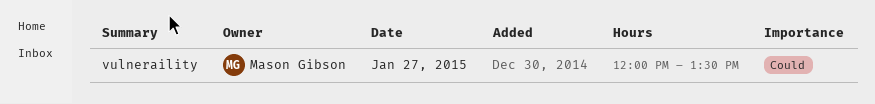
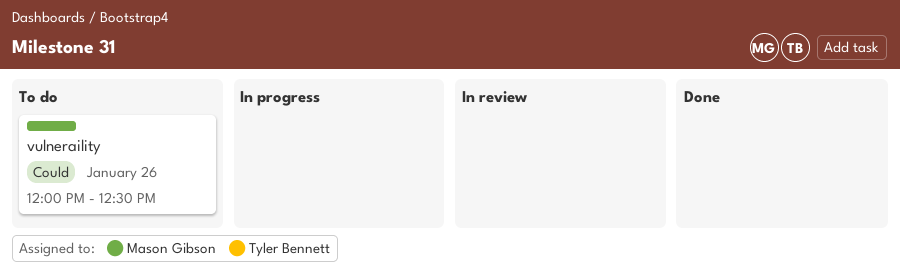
vulneraility, day: Jan 27 -> Jan 26
vulneraility, ends: 13:30 -> 12:30

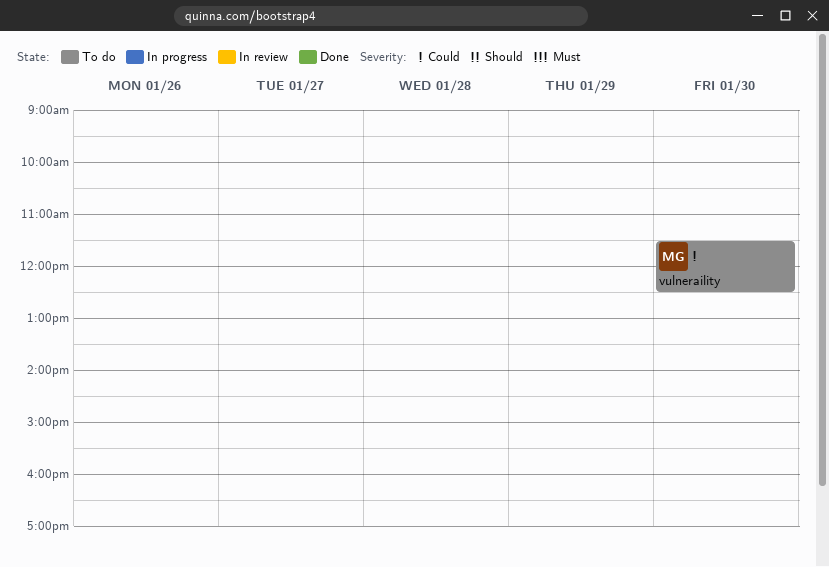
vulneraility, day: Jan 26 -> Jan 30
vulneraility, begins: 12:00 -> 11:30

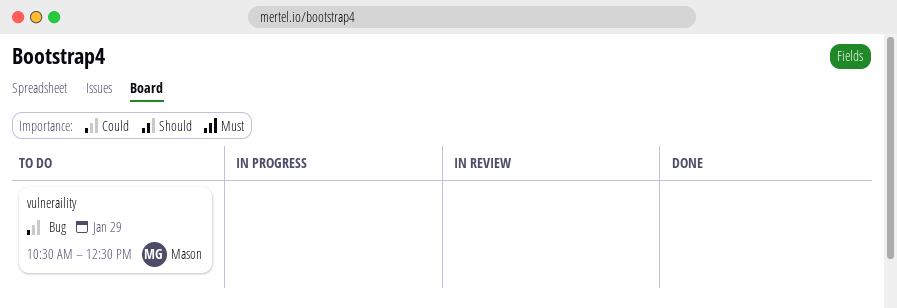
vulneraility, day: Jan 30 -> Jan 29
vulneraility, begins: 11:30 -> 10:30

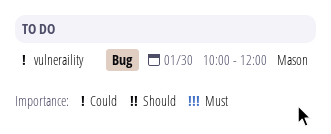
vulneraility, day: Jan 29 -> Jan 30
vulneraility, begins: 10:30 -> 10:00
vulneraility, ends: 12:30 -> 12:00

